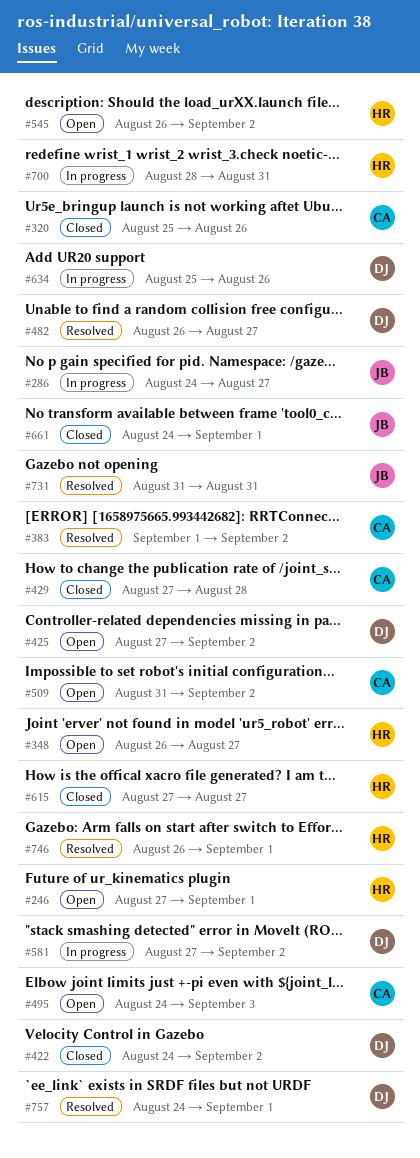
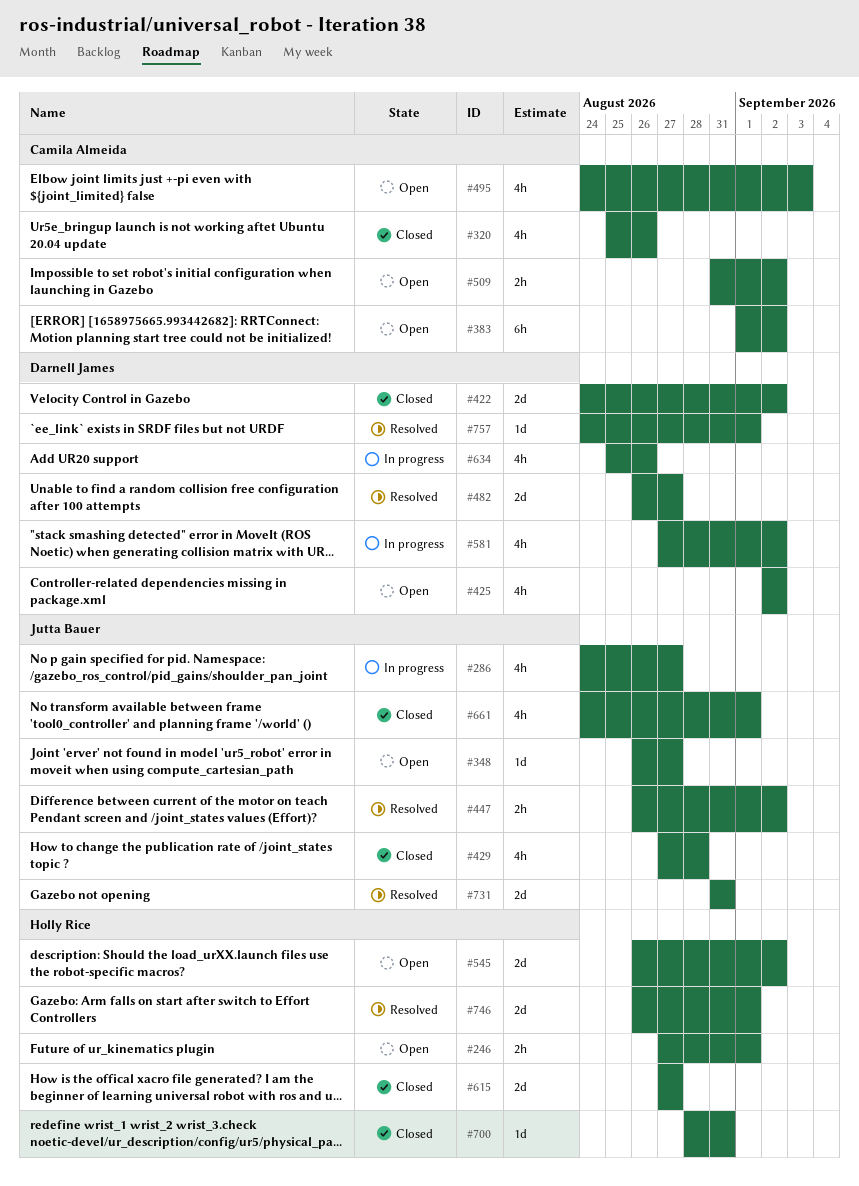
#348, owner: Holly Rice -> Jutta Bauer
#383, status: Resolved -> Open
#425, start: Aug 27 -> Sep 2
#429, owner: Camila Almeida -> Jutta Bauer
#447: none -> present
#700, status: In progress -> Closed

